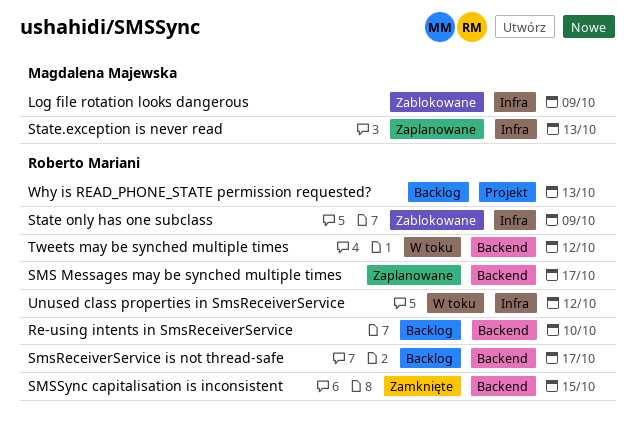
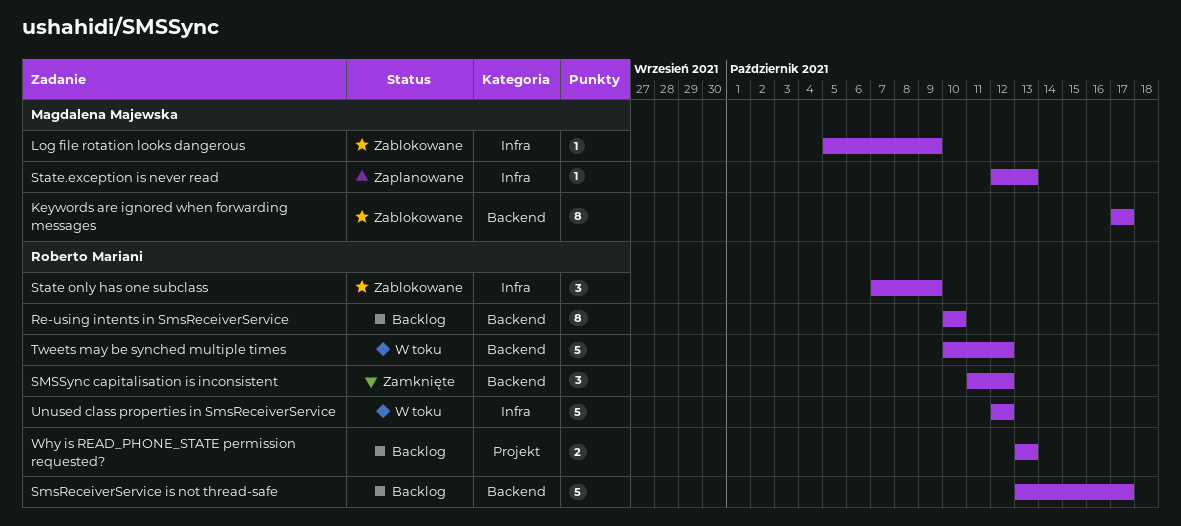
Keywords are ignored when forwarding messages: none -> present
SMS Messages may be synched multiple times: present -> none
SMSSync capitalisation is inconsistent, due: Oct 15 -> Oct 12

